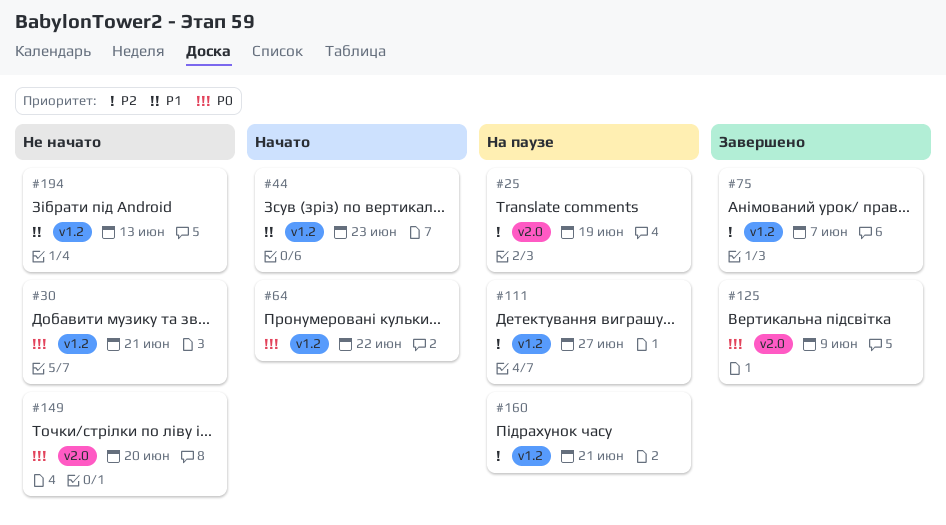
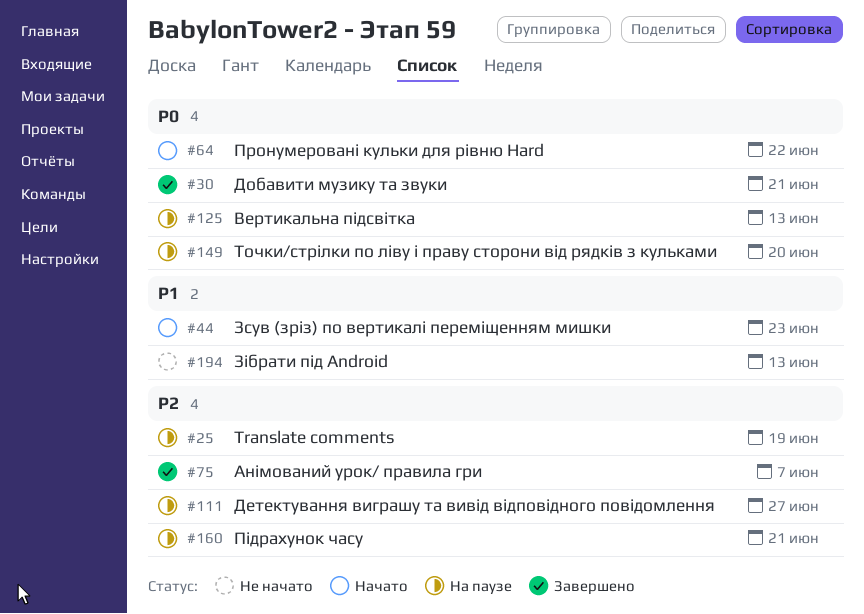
#30, status: Не начато -> Завершено
#125, status: Завершено -> На паузе
#125, due: Jun 9 -> Jun 13
#149, status: Не начато -> На паузе

